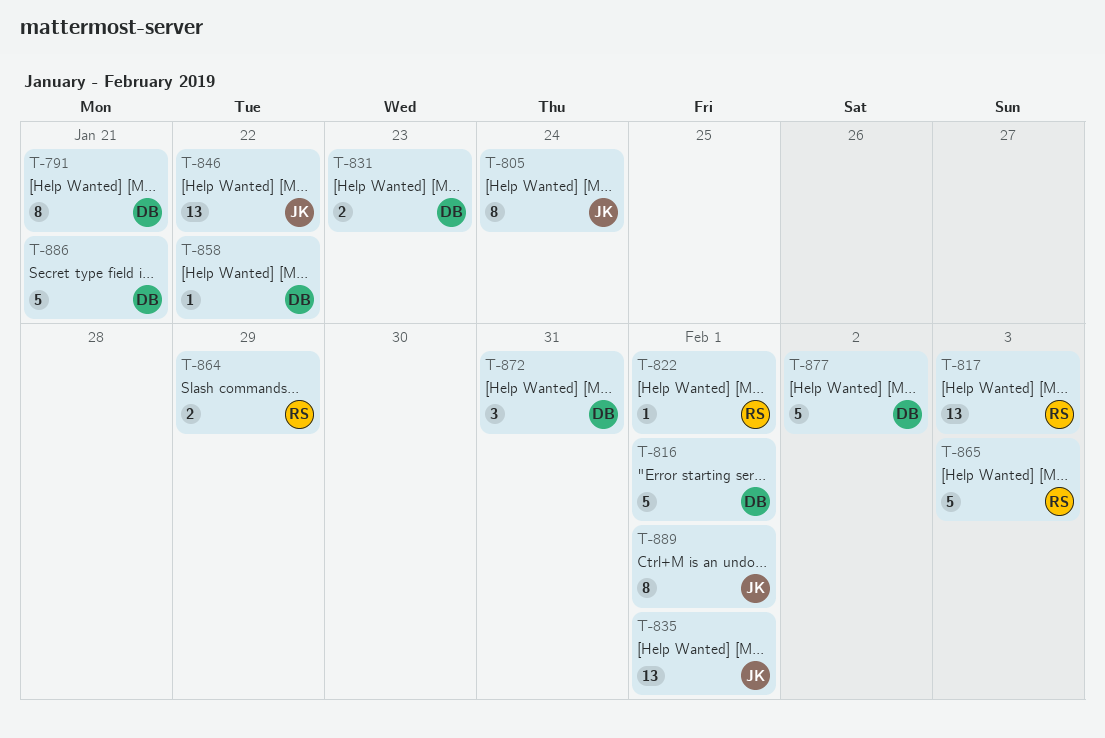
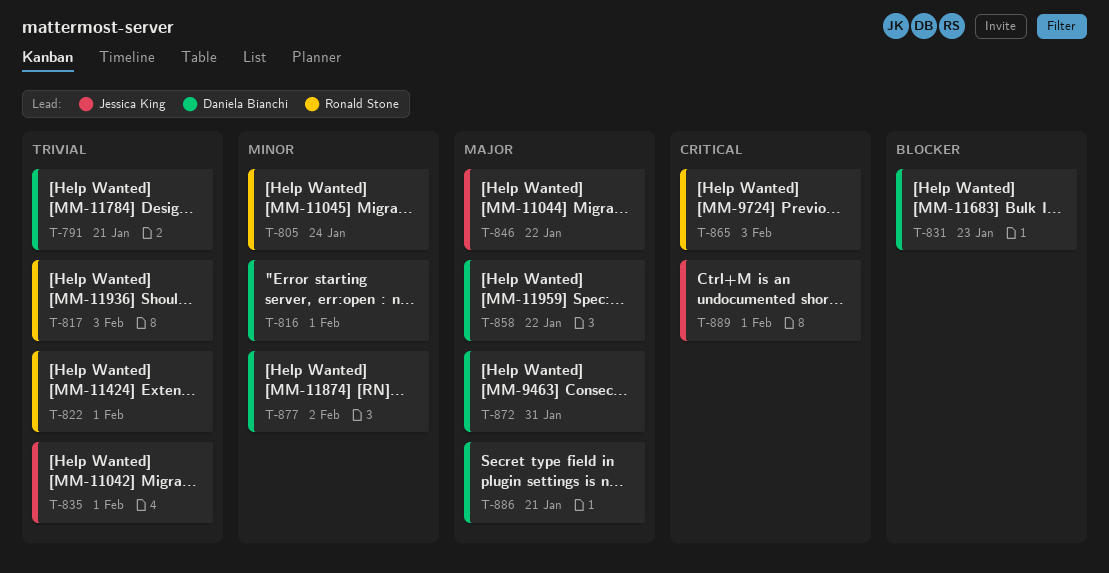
T-805, owner: Jessica King -> Ronald Stone
T-864: present -> none

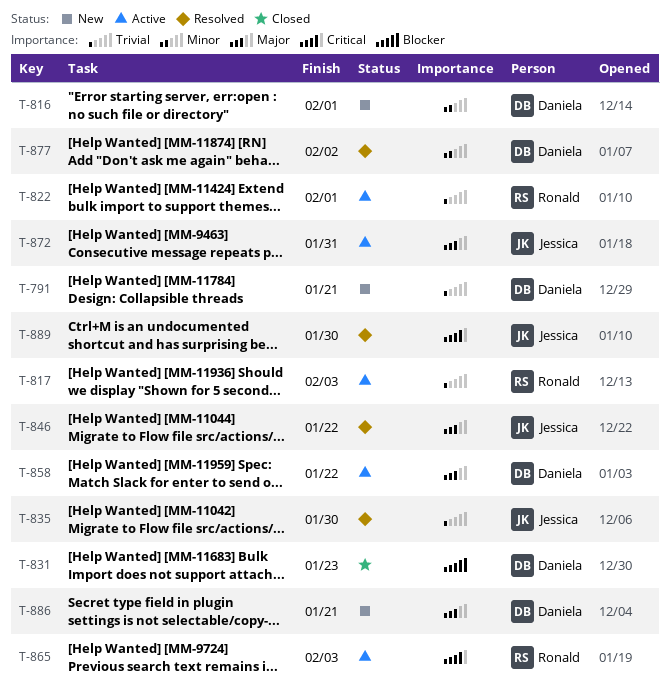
T-805: present -> none
T-835, due: Feb 1 -> Jan 30
T-872, owner: Daniela Bianchi -> Jessica King
T-889, due: Feb 1 -> Jan 30

